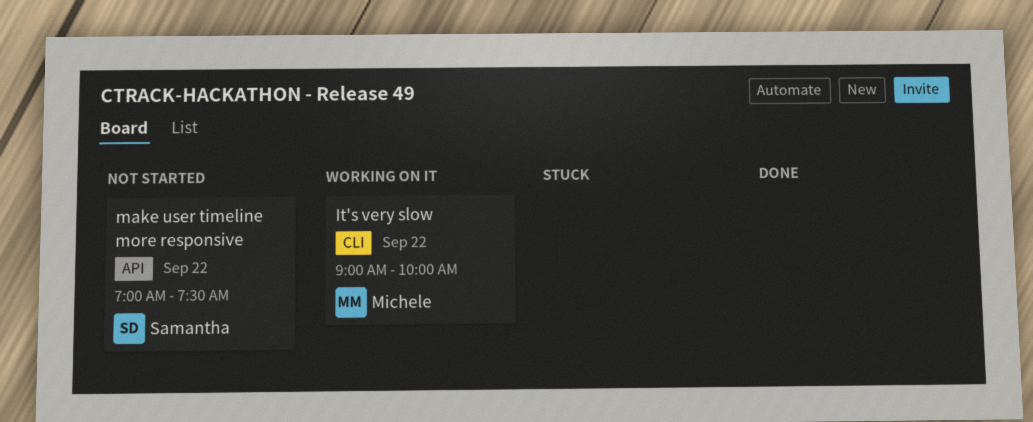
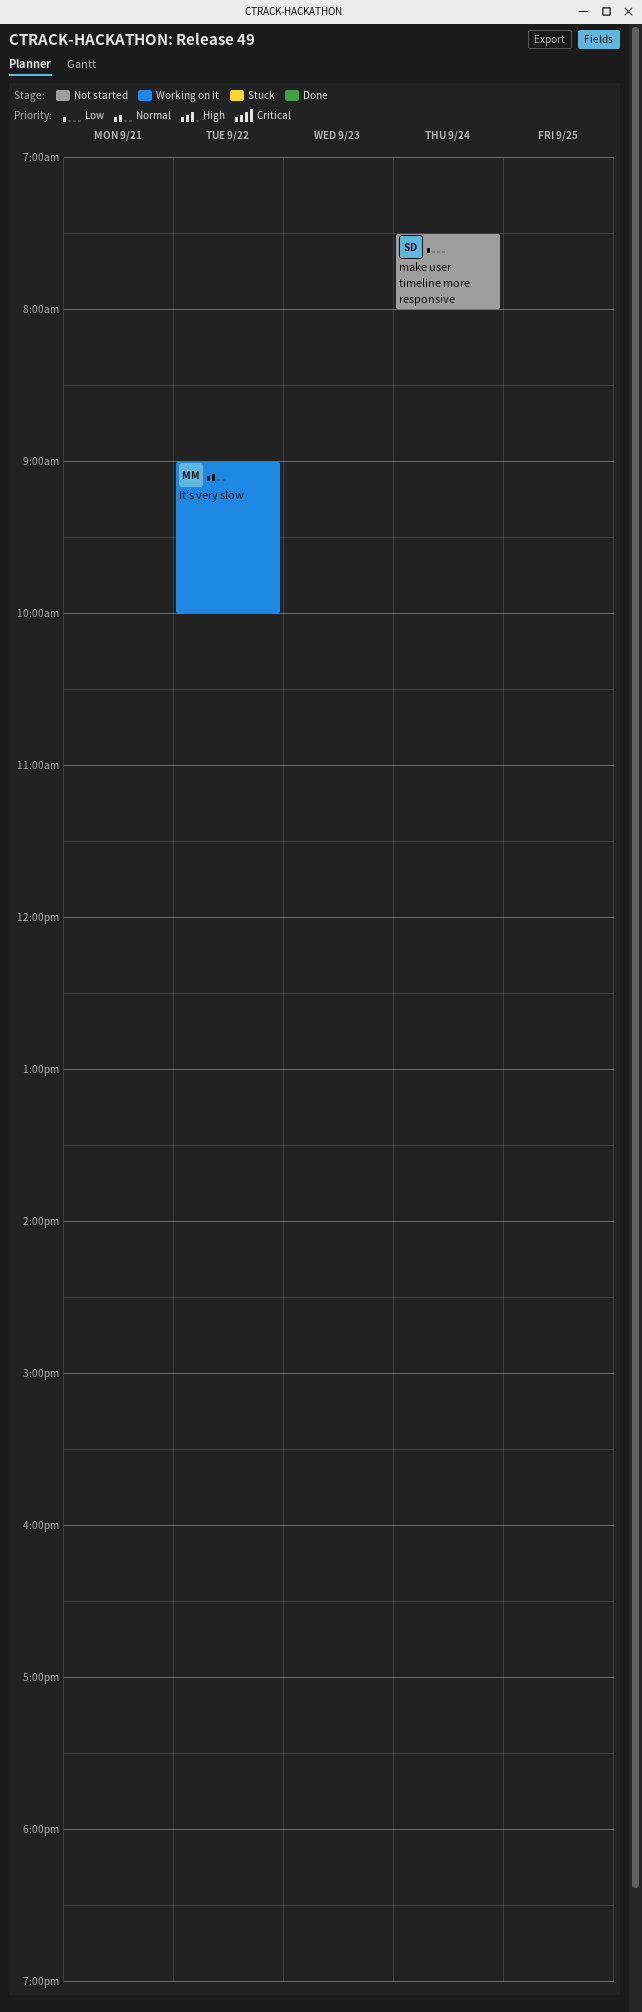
make user timeline more responsive, day: Sep 22 -> Sep 24
make user timeline more responsive, begins: 07:00 -> 07:30
make user timeline more responsive, ends: 07:30 -> 08:00

